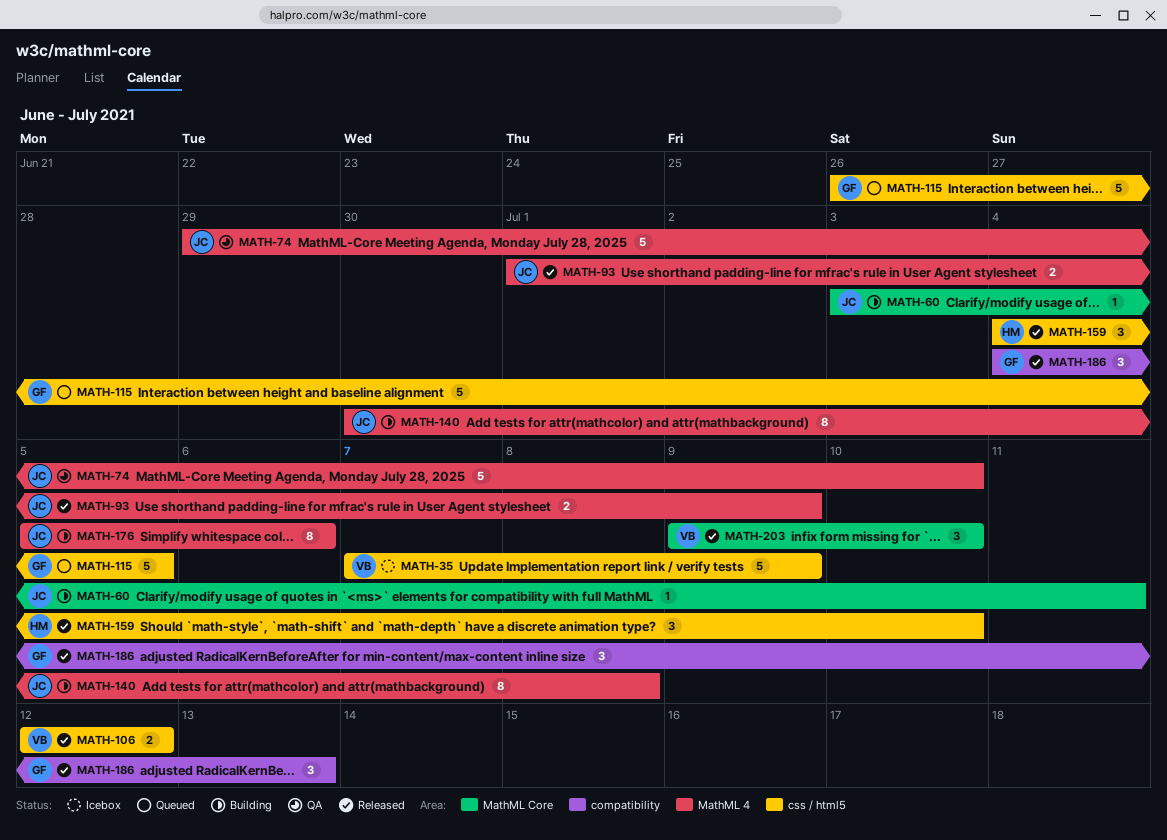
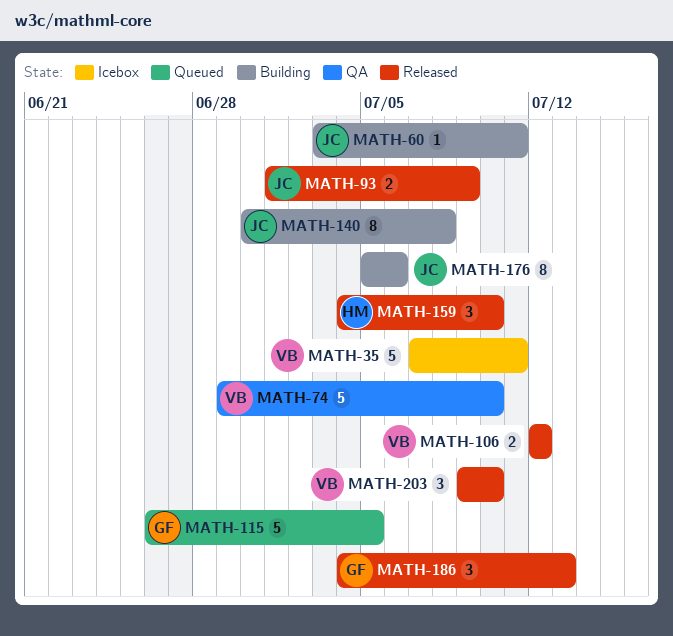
MATH-35, due: Jul 9 -> Jul 11
MATH-74, owner: JC -> VB

